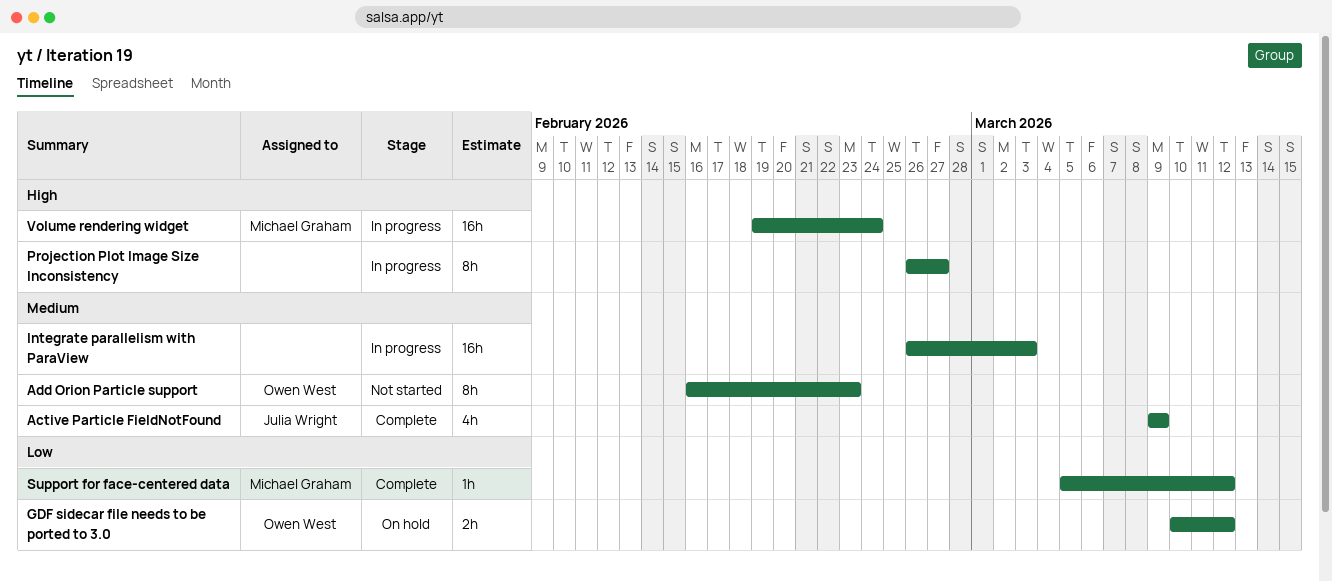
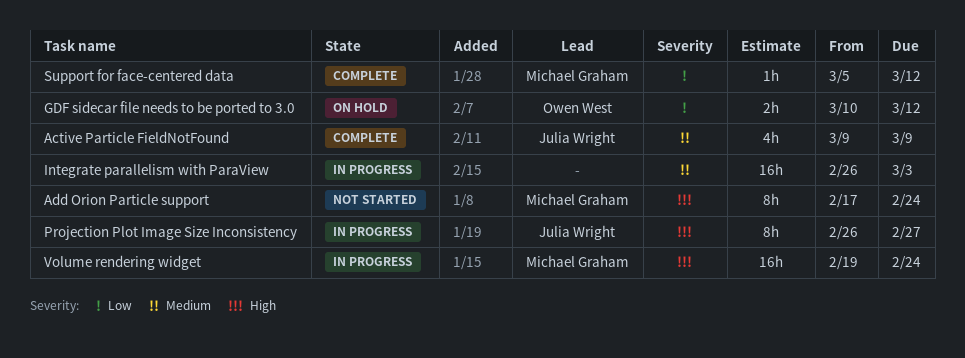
Add Orion Particle support, owner: Owen West -> Michael Graham
Add Orion Particle support, priority: Medium -> High
Add Orion Particle support, start: Feb 16 -> Feb 17
Add Orion Particle support, due: Feb 23 -> Feb 24
Projection Plot Image Size Inconsistency, owner: none -> Julia Wright

